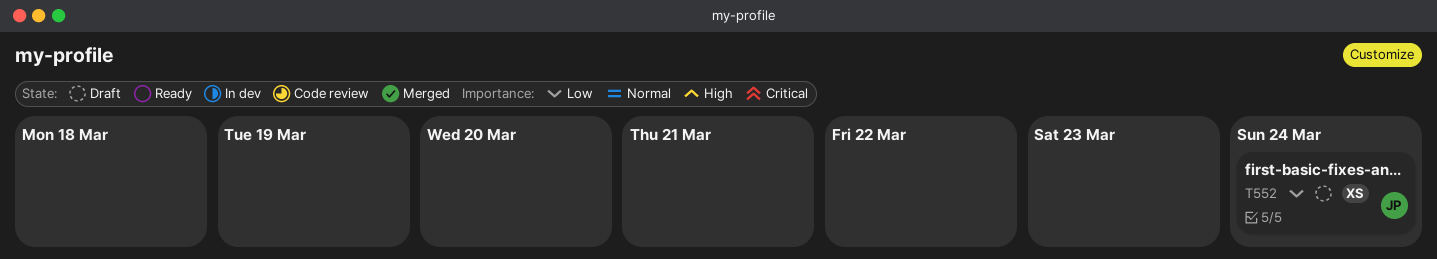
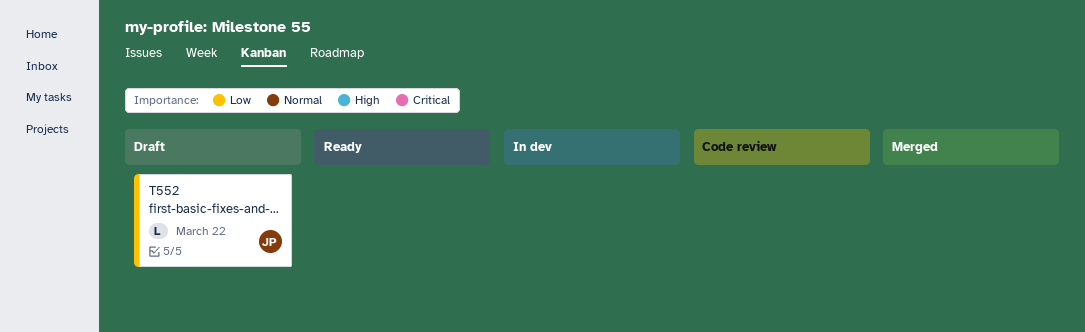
T552, estimate: XS -> L
T552, due: Mar 24 -> Mar 22

